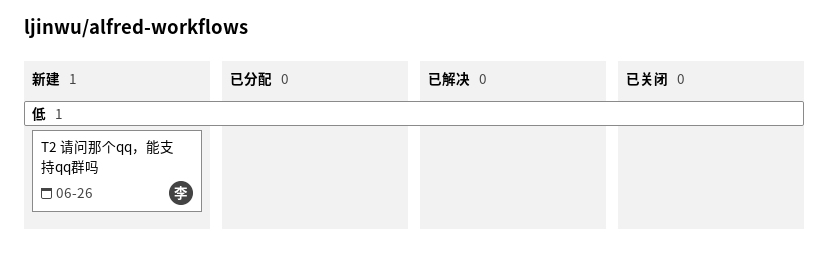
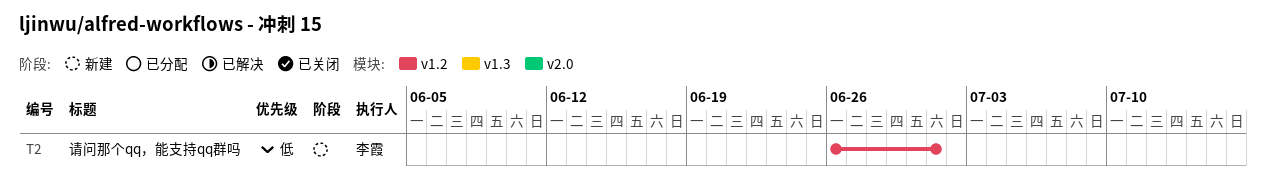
T2, due: Jun 26 -> Jul 1

